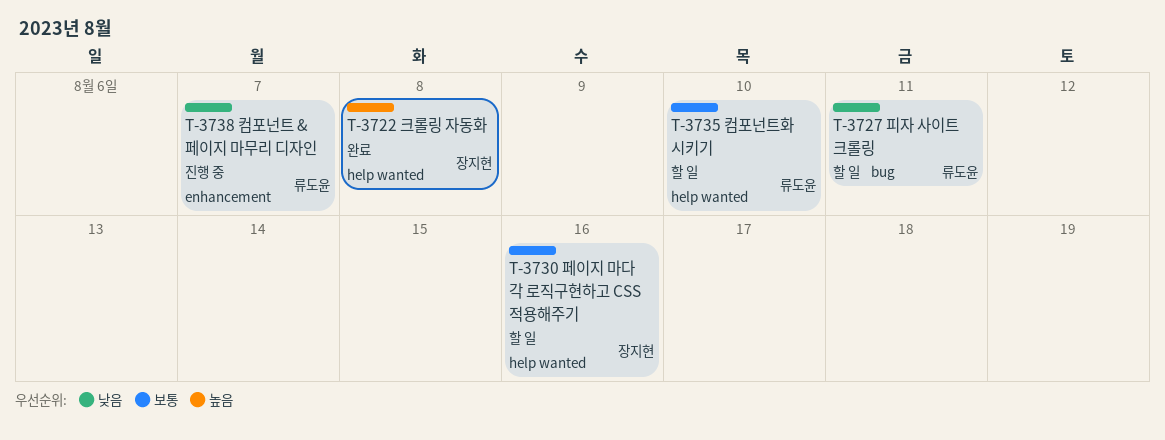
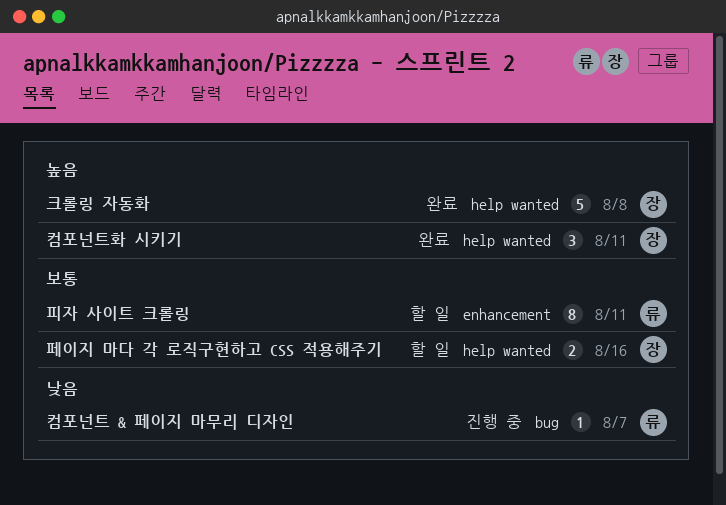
컴포넌트 & 페이지 마무리 디자인, label: enhancement -> bug
컴포넌트화 시키기, status: 할 일 -> 완료
컴포넌트화 시키기, owner: 류도윤 -> 장지현
컴포넌트화 시키기, priority: 보통 -> 높음
컴포넌트화 시키기, due: Aug 10 -> Aug 11
피자 사이트 크롤링, priority: 낮음 -> 보통
피자 사이트 크롤링, label: bug -> enhancement

